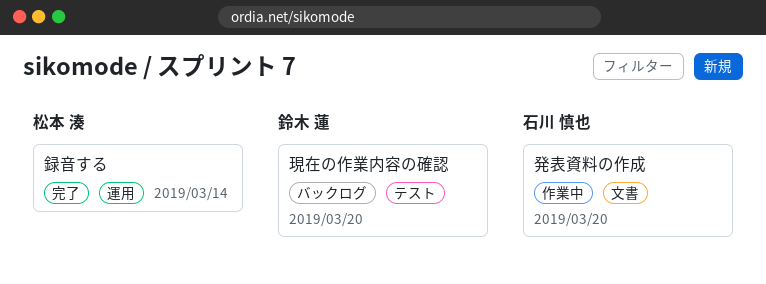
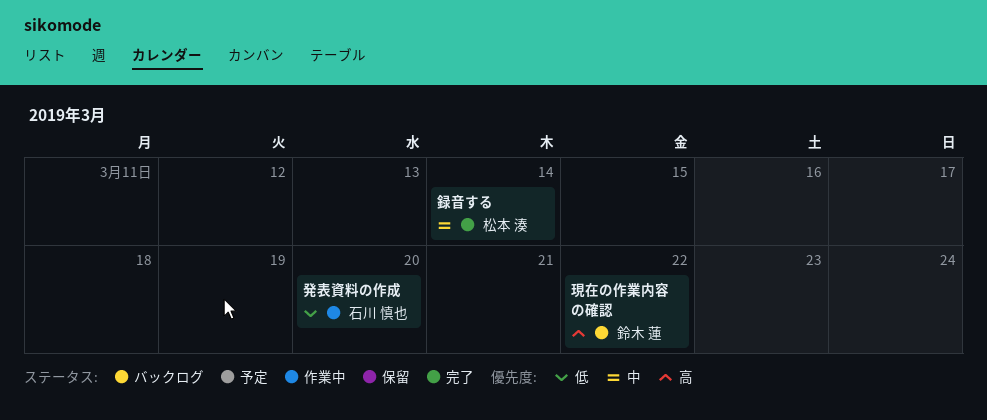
現在の作業内容の確認, due: Mar 20 -> Mar 22

